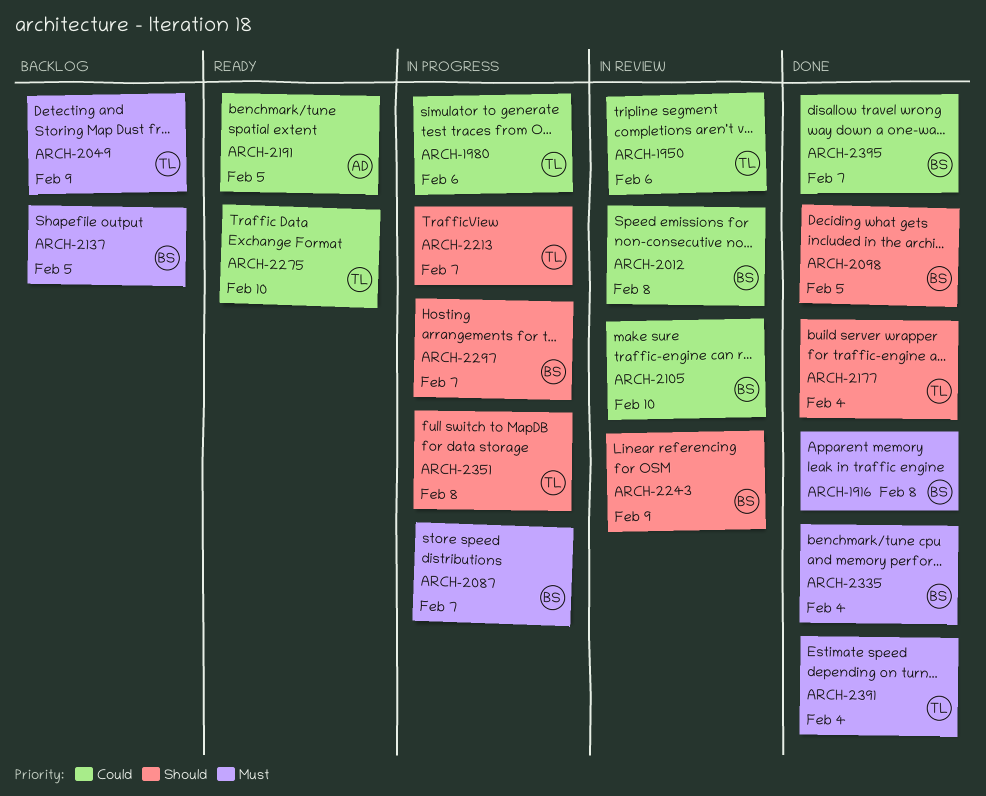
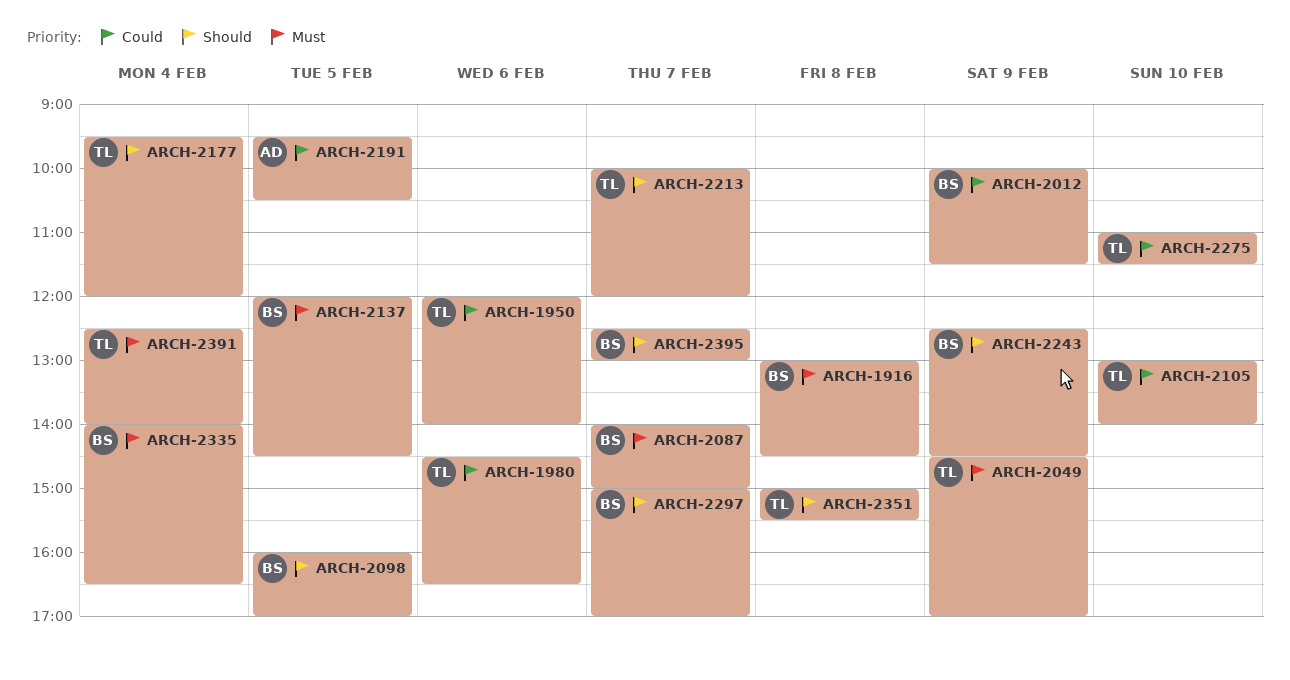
ARCH-2012, day: Feb 8 -> Feb 9
ARCH-2105, owner: BS -> TL
ARCH-2395, priority: Could -> Should

